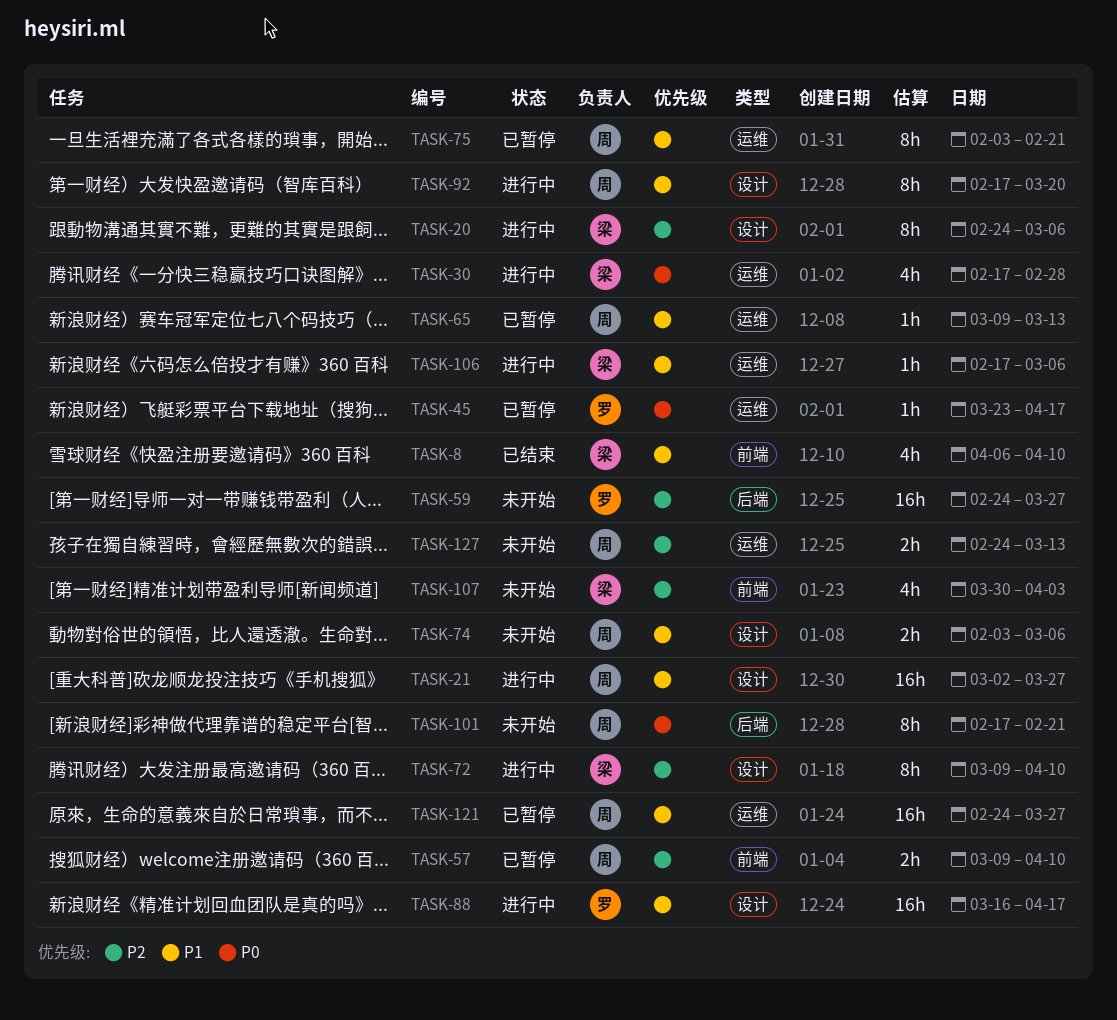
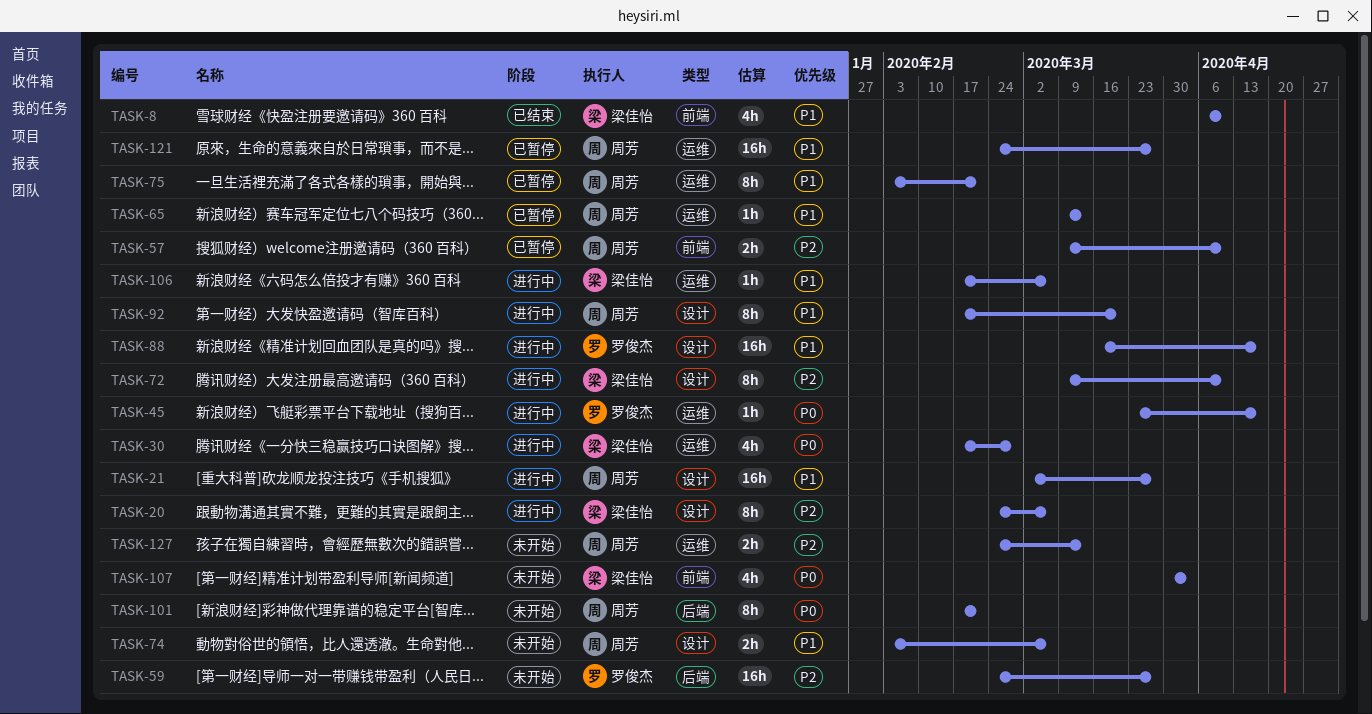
TASK-45, status: 已暂停 -> 进行中
TASK-107, priority: P2 -> P0

